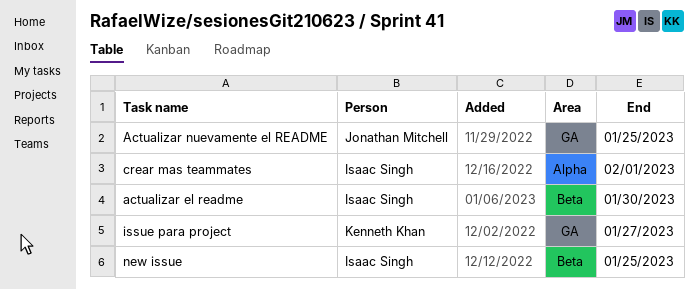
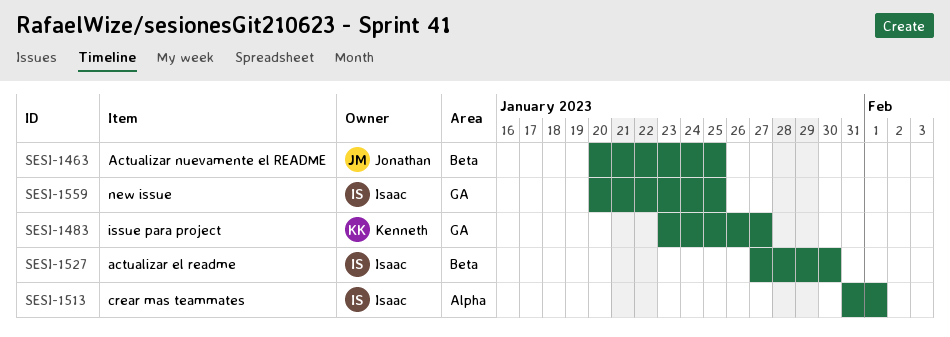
Actualizar nuevamente el README, label: GA -> Beta
new issue, label: Beta -> GA

